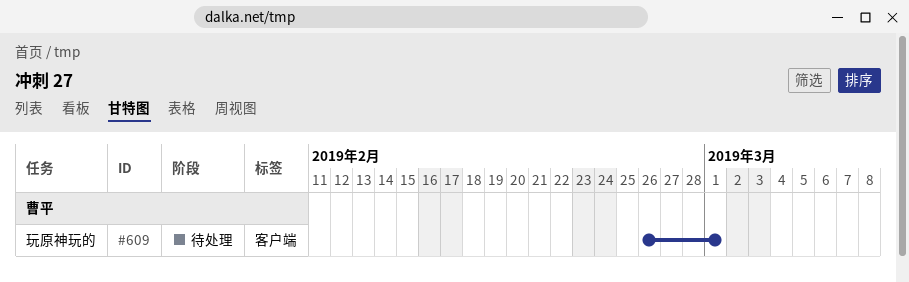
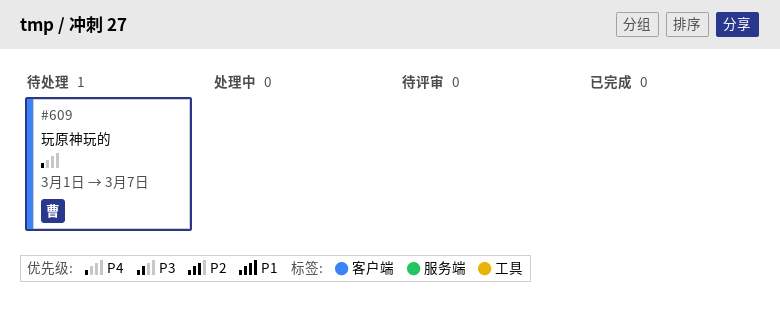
#609, start: Feb 26 -> Mar 1
#609, due: Mar 1 -> Mar 7

